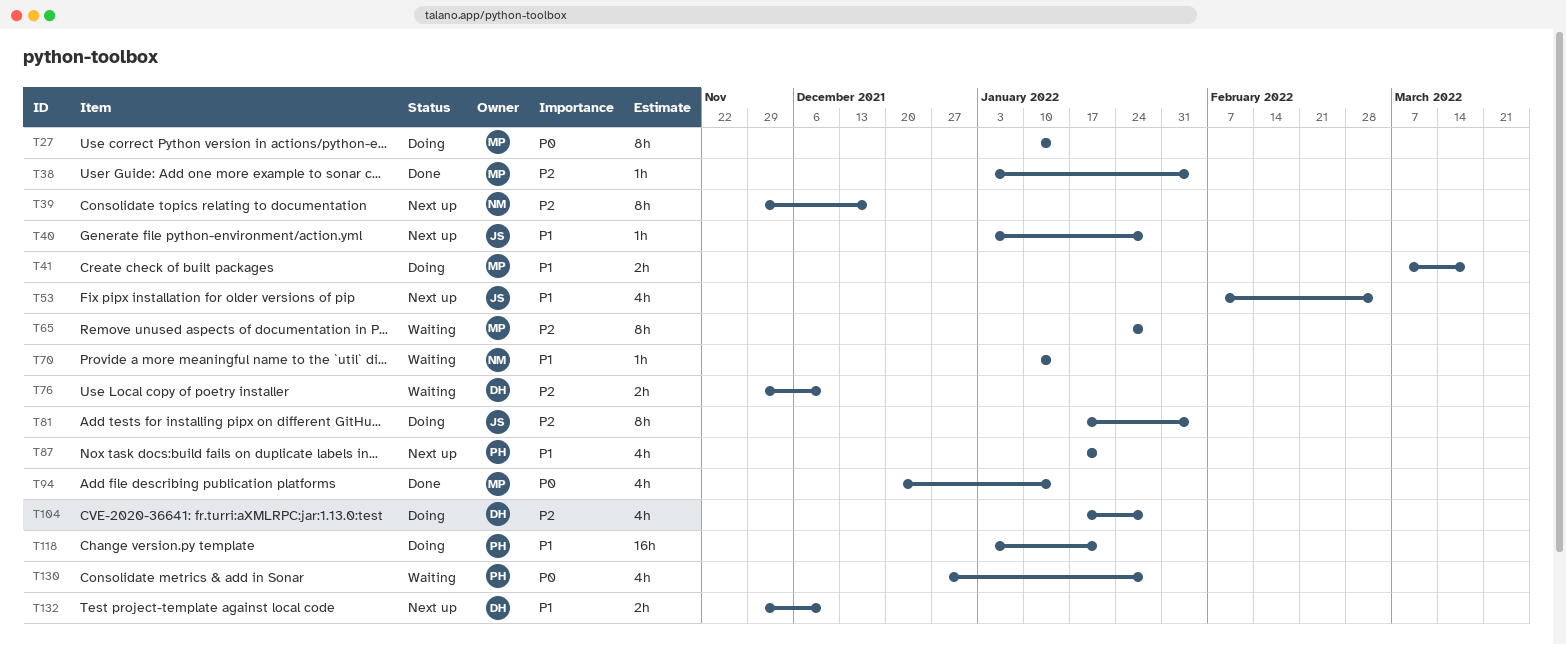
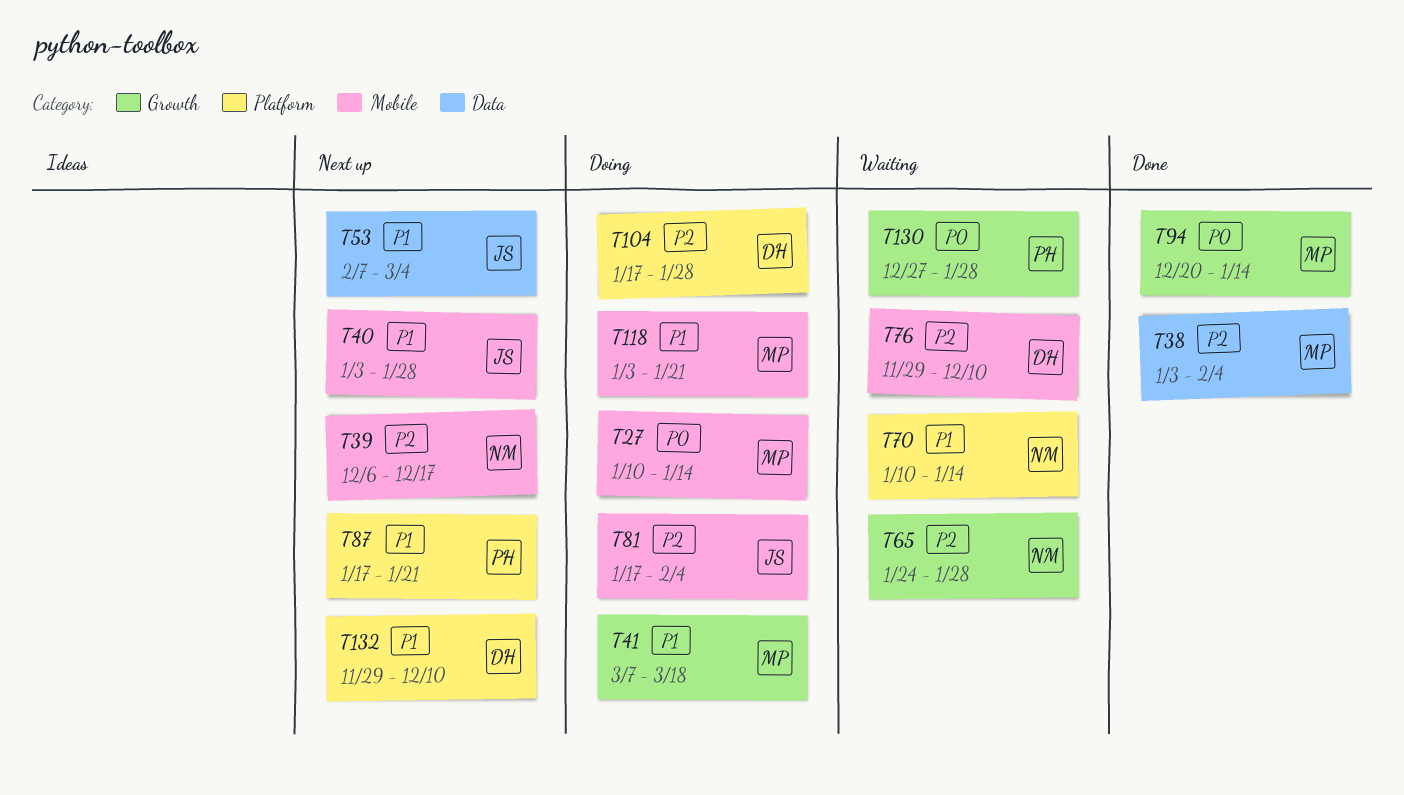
T39, start: Nov 29 -> Dec 6
T65, owner: MP -> NM
T118, owner: PH -> MP

